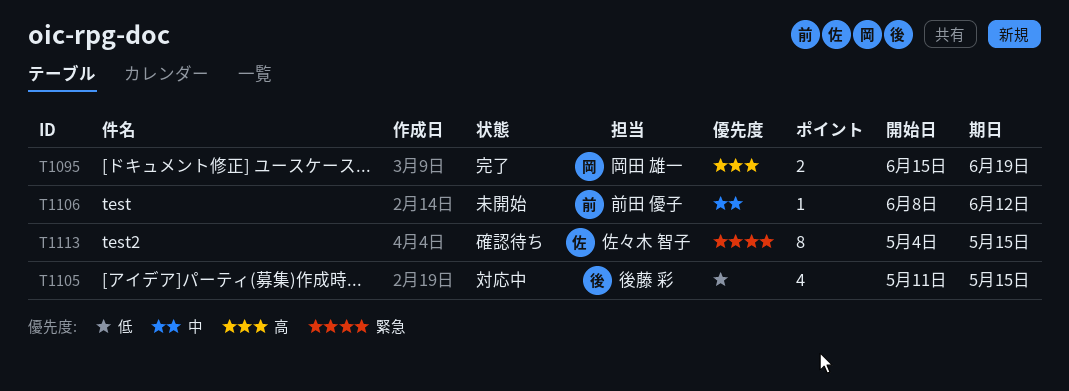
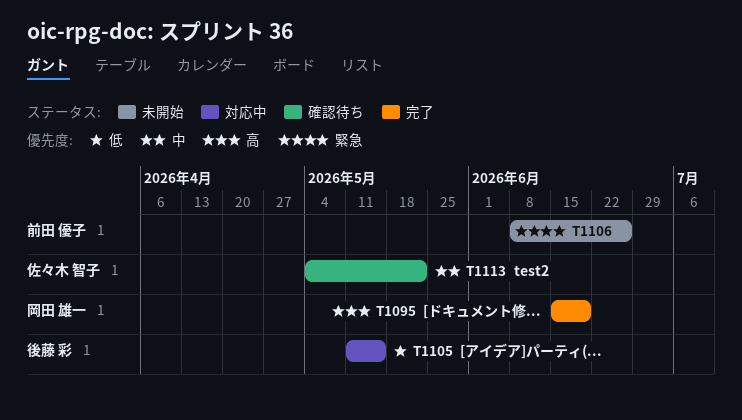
T1106, priority: 中 -> 緊急
T1106, due: Jun 12 -> Jun 26
T1113, priority: 緊急 -> 中
T1113, due: May 15 -> May 22

